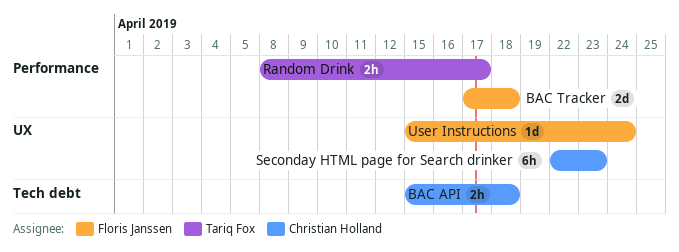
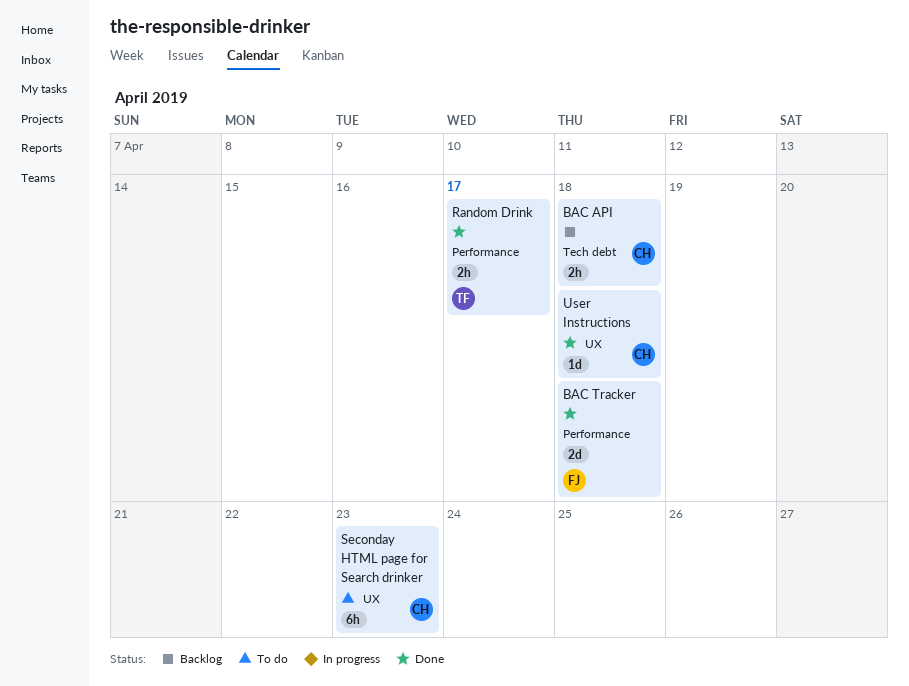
User Instructions, owner: Floris Janssen -> Christian Holland
User Instructions, due: Apr 24 -> Apr 18

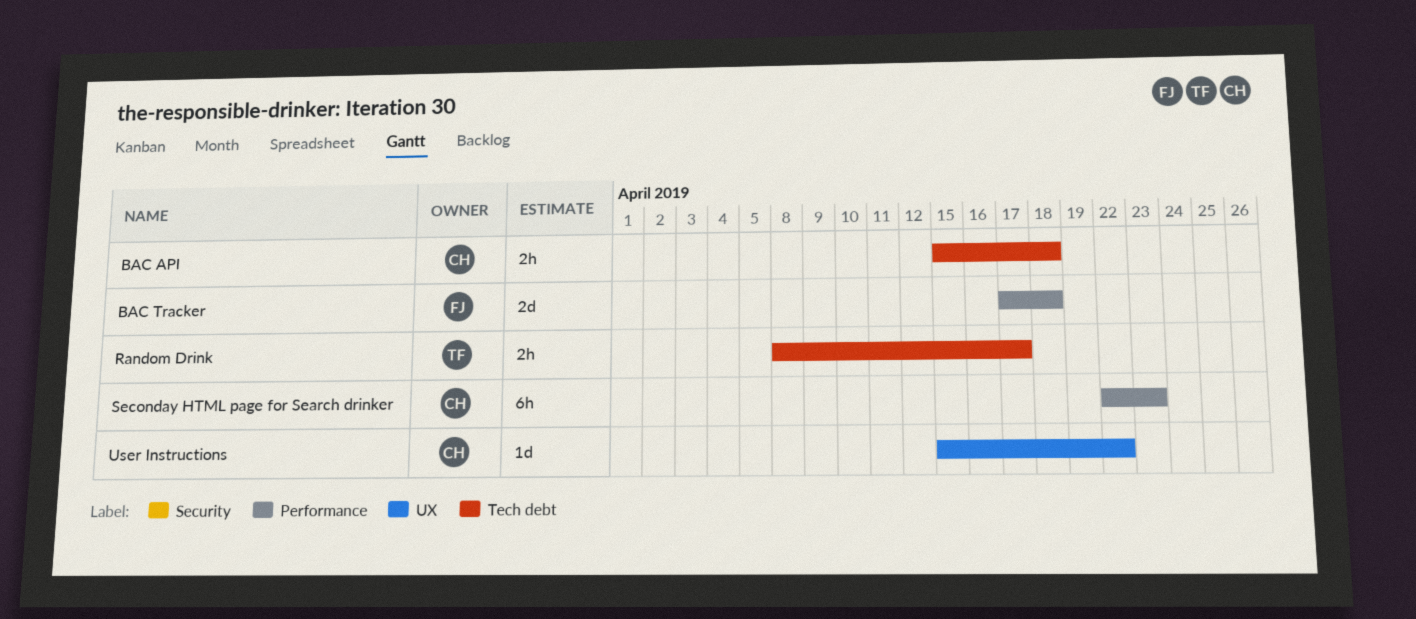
Random Drink, label: Performance -> Tech debt
Seconday HTML page for Search drinker, label: UX -> Performance
User Instructions, due: Apr 18 -> Apr 22

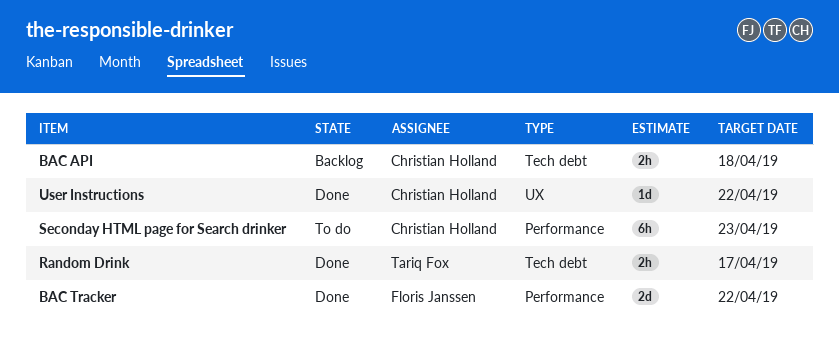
BAC Tracker, due: Apr 18 -> Apr 22

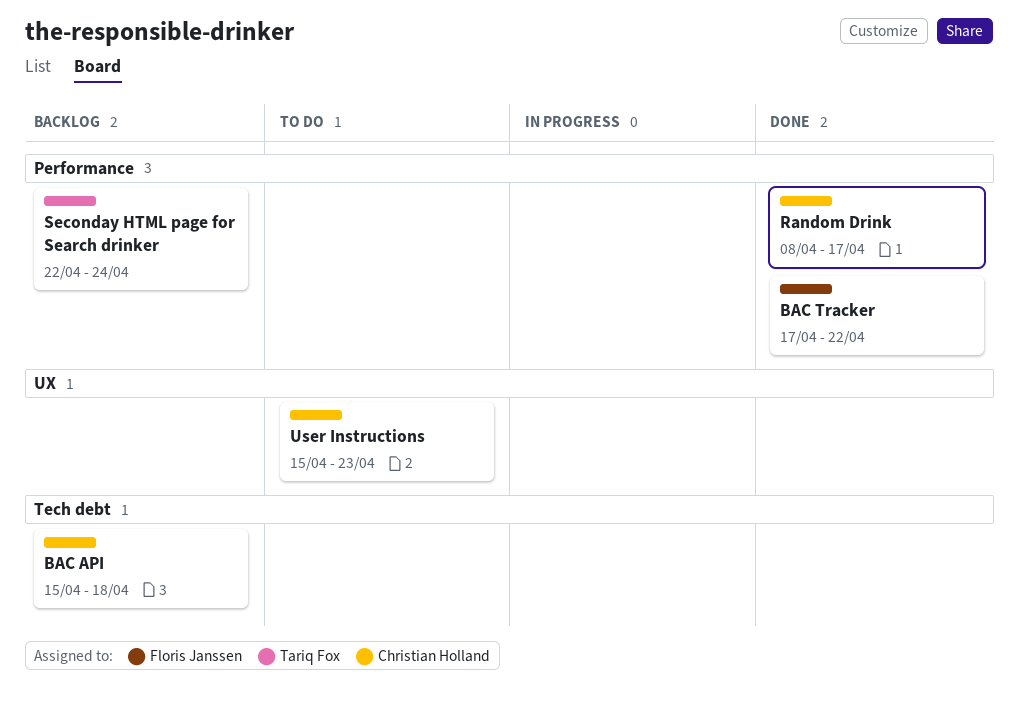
Random Drink, owner: Tariq Fox -> Christian Holland
Random Drink, label: Tech debt -> Performance
Seconday HTML page for Search drinker, status: To do -> Backlog
Seconday HTML page for Search drinker, owner: Christian Holland -> Tariq Fox
Seconday HTML page for Search drinker, due: Apr 23 -> Apr 24
User Instructions, status: Done -> To do
User Instructions, due: Apr 22 -> Apr 23

